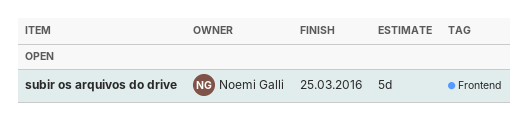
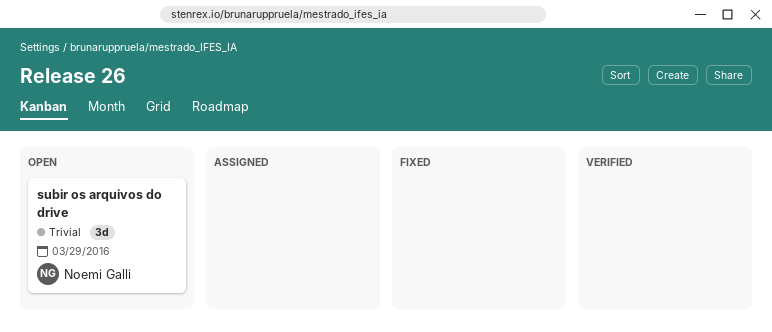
subir os arquivos do drive, estimate: 5d -> 3d
subir os arquivos do drive, due: Mar 25 -> Mar 29

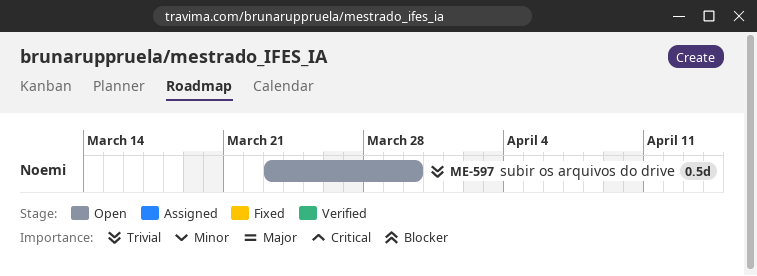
subir os arquivos do drive, estimate: 3d -> 0.5d
subir os arquivos do drive, due: Mar 29 -> Mar 30

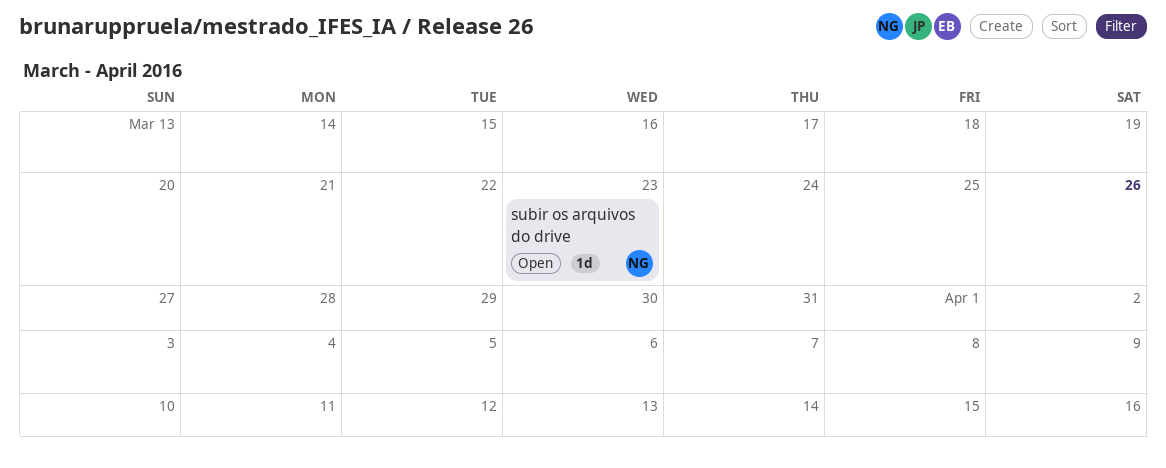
subir os arquivos do drive, estimate: 0.5d -> 1d
subir os arquivos do drive, due: Mar 30 -> Mar 23

